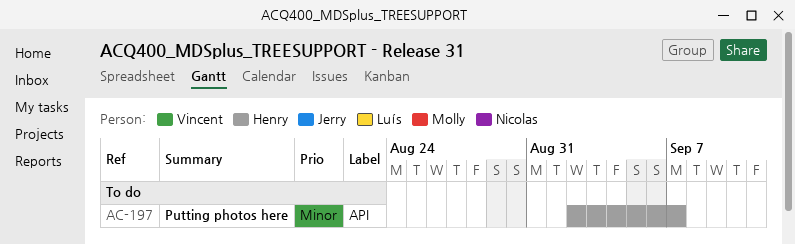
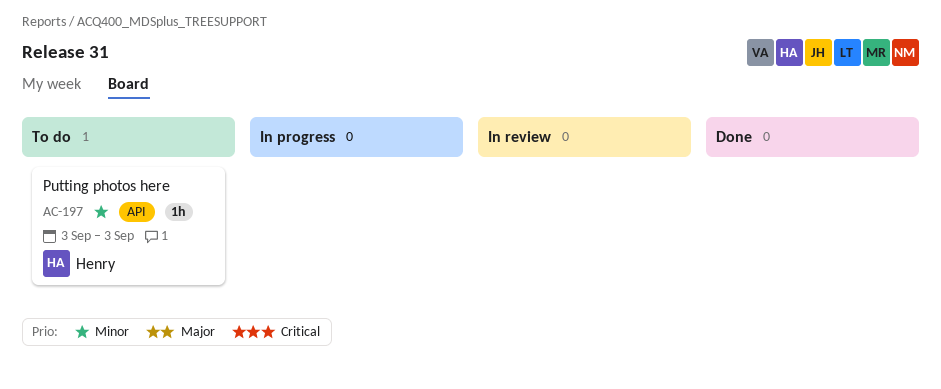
AC-197, start: Sep 2 -> Sep 3
AC-197, due: Sep 7 -> Sep 3

